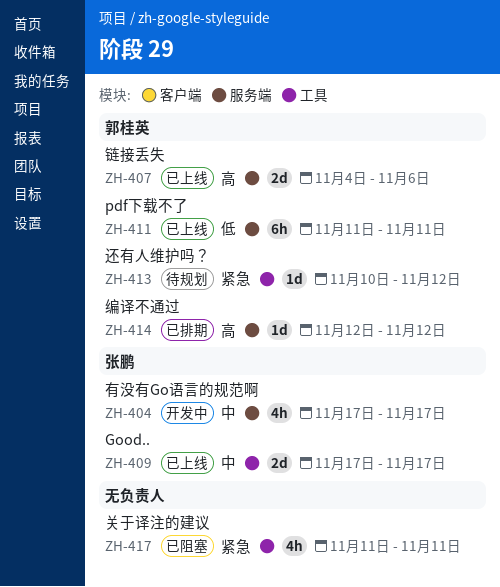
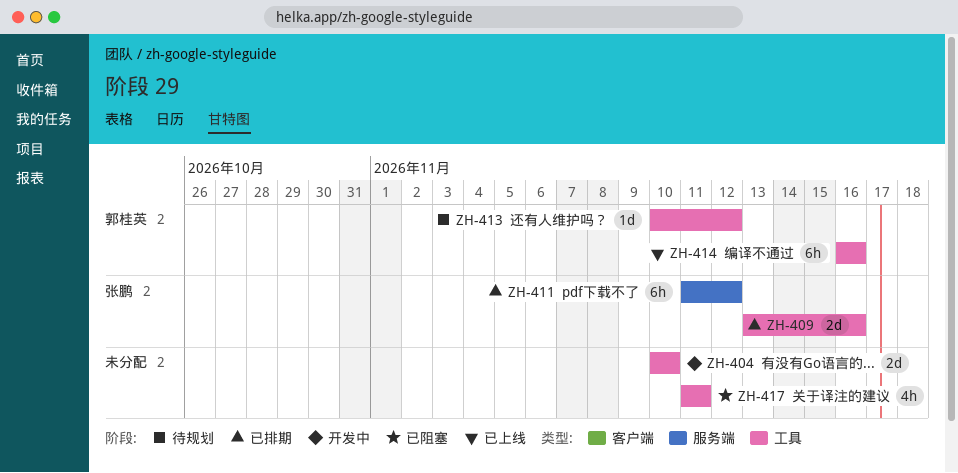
ZH-404, owner: 张鹏 -> none
ZH-404, label: 服务端 -> 工具
ZH-404, estimate: 4h -> 2d
ZH-404, start: Nov 17 -> Nov 10
ZH-404, due: Nov 17 -> Nov 10
ZH-407: present -> none
ZH-409, status: 已上线 -> 已排期
ZH-409, start: Nov 17 -> Nov 13
ZH-409, due: Nov 17 -> Nov 16
ZH-411, status: 已上线 -> 已排期
ZH-411, owner: 郭桂英 -> 张鹏
ZH-411, due: Nov 11 -> Nov 12
ZH-414, status: 已排期 -> 已上线
ZH-414, label: 服务端 -> 工具
ZH-414, estimate: 1d -> 6h
ZH-414, start: Nov 12 -> Nov 16
ZH-414, due: Nov 12 -> Nov 16

